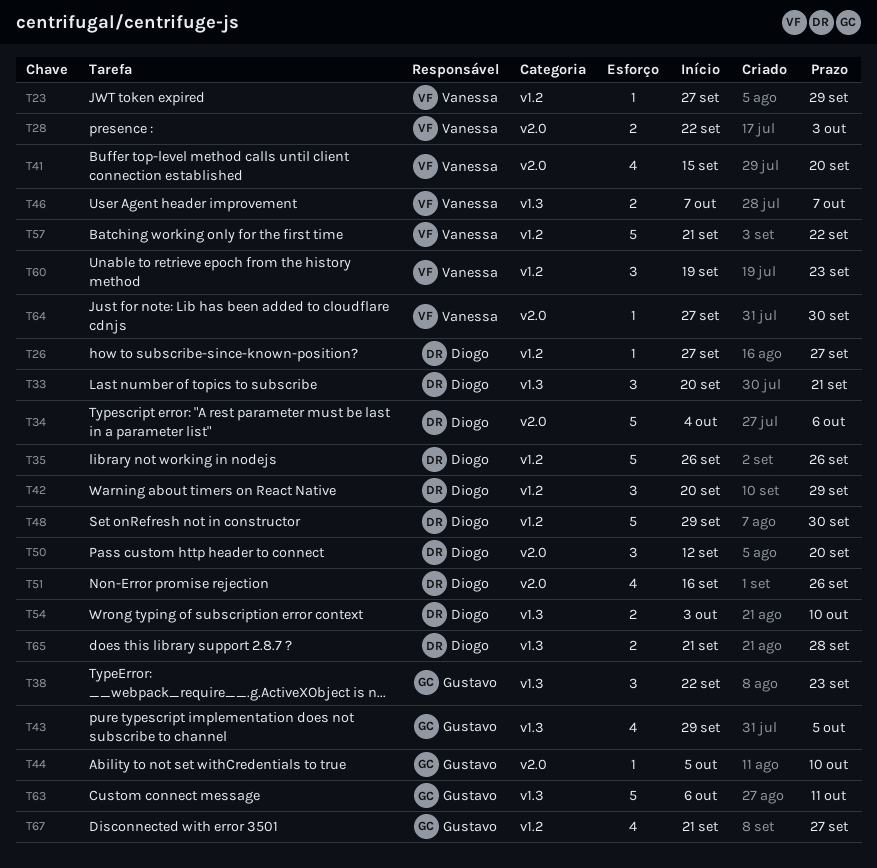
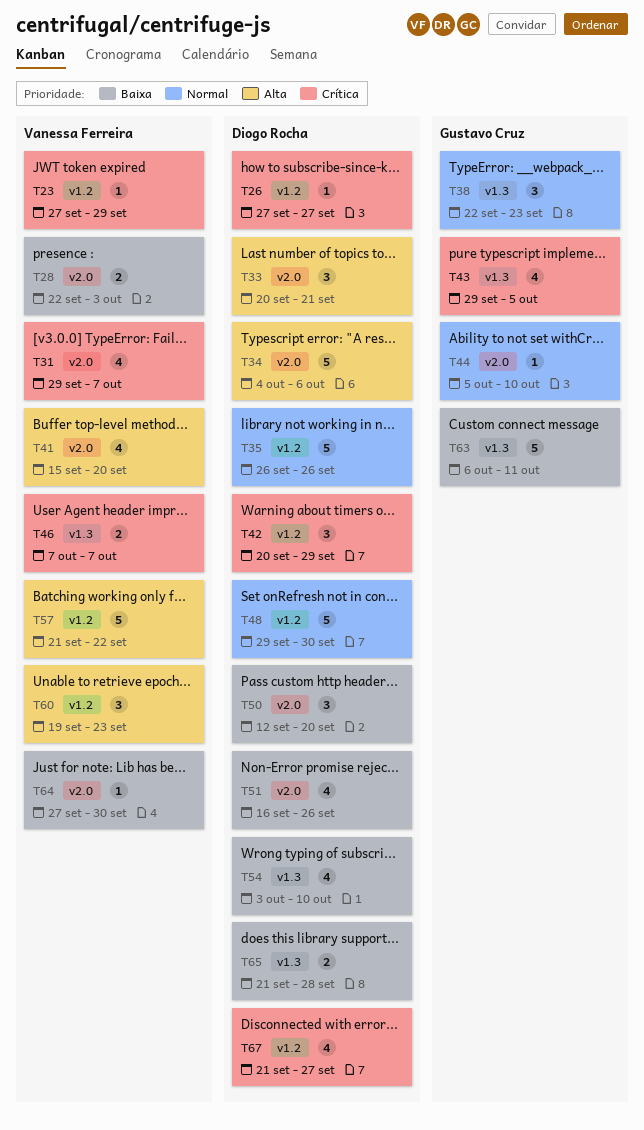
T31: none -> present
T33, label: v1.3 -> v2.0
T54, estimate: 2 -> 4
T67, owner: Gustavo Cruz -> Diogo Rocha

